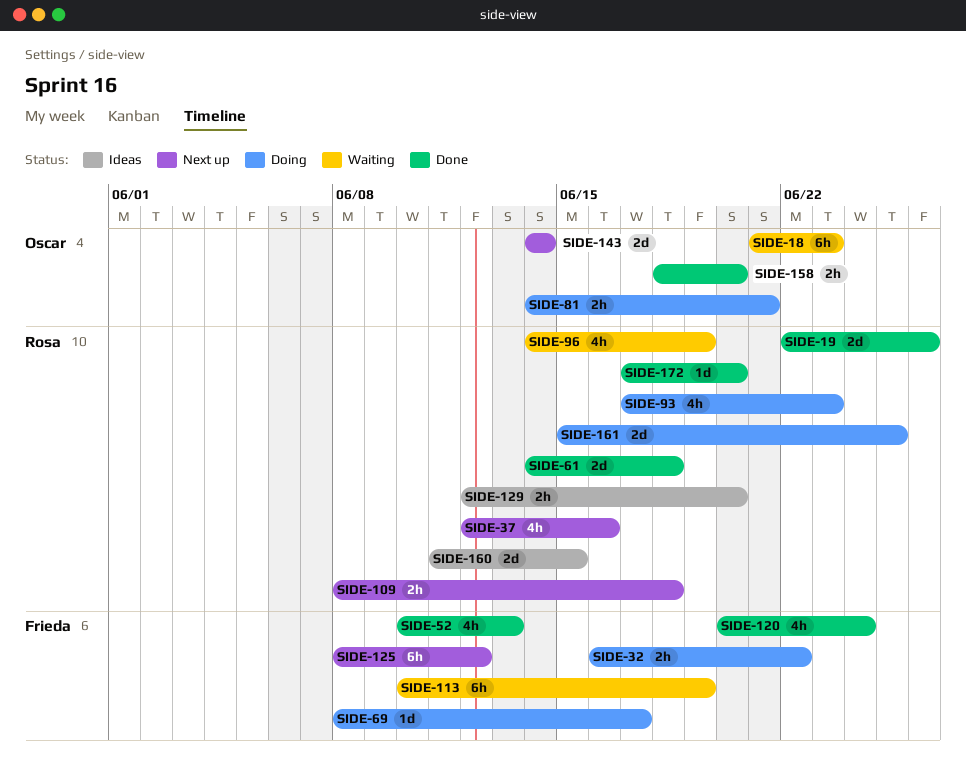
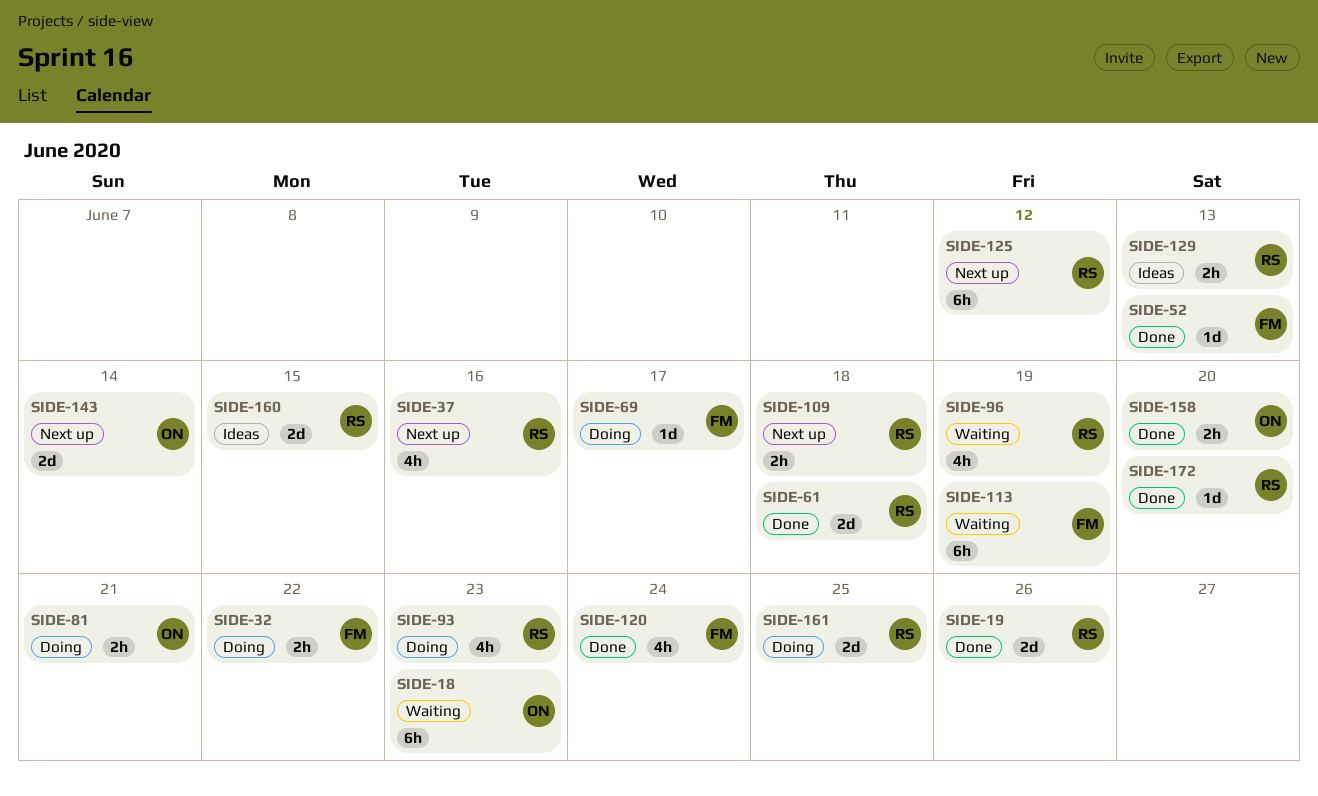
SIDE-52, estimate: 4h -> 1d
SIDE-125, owner: Frieda -> Rosa
SIDE-129, due: Jun 20 -> Jun 13

